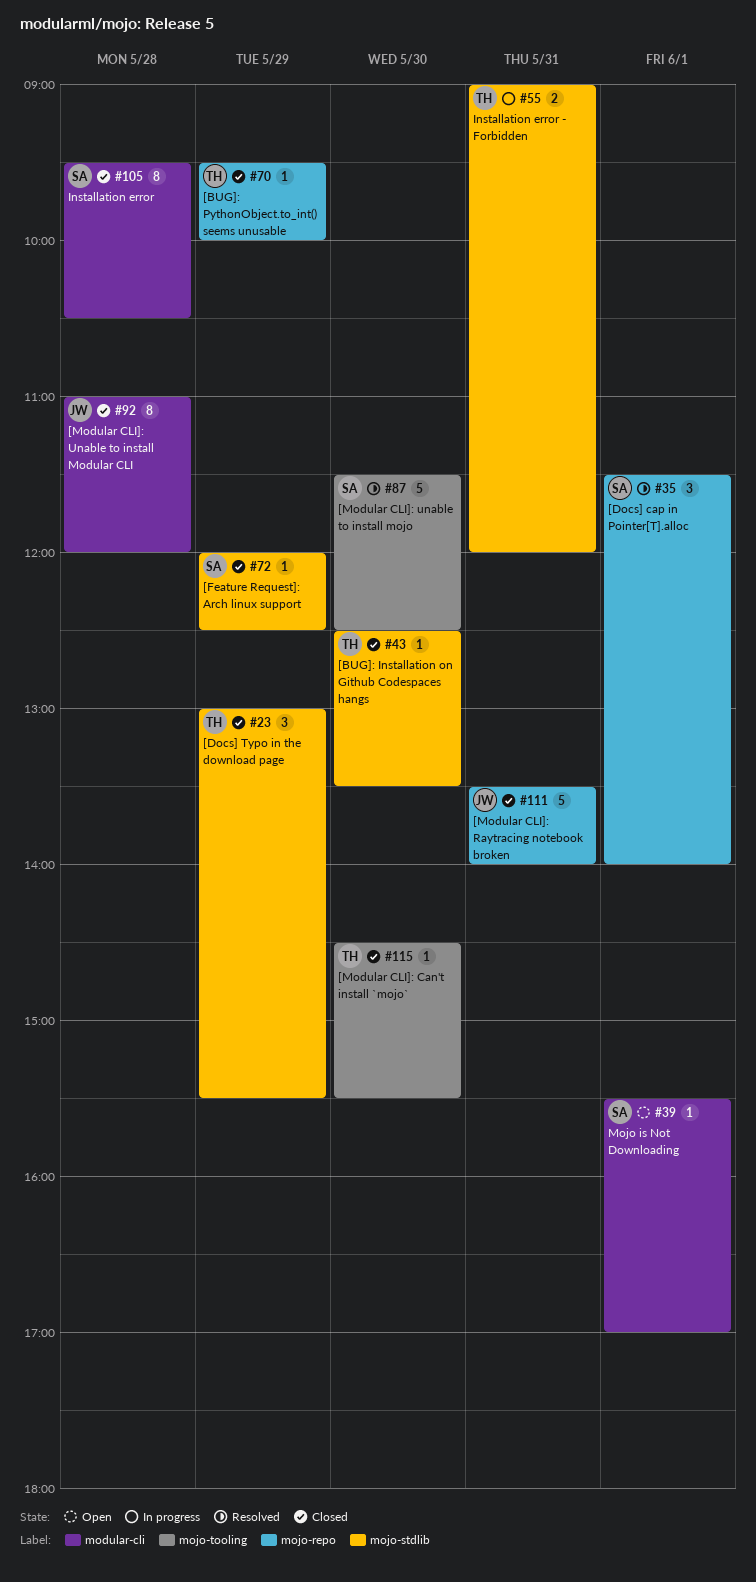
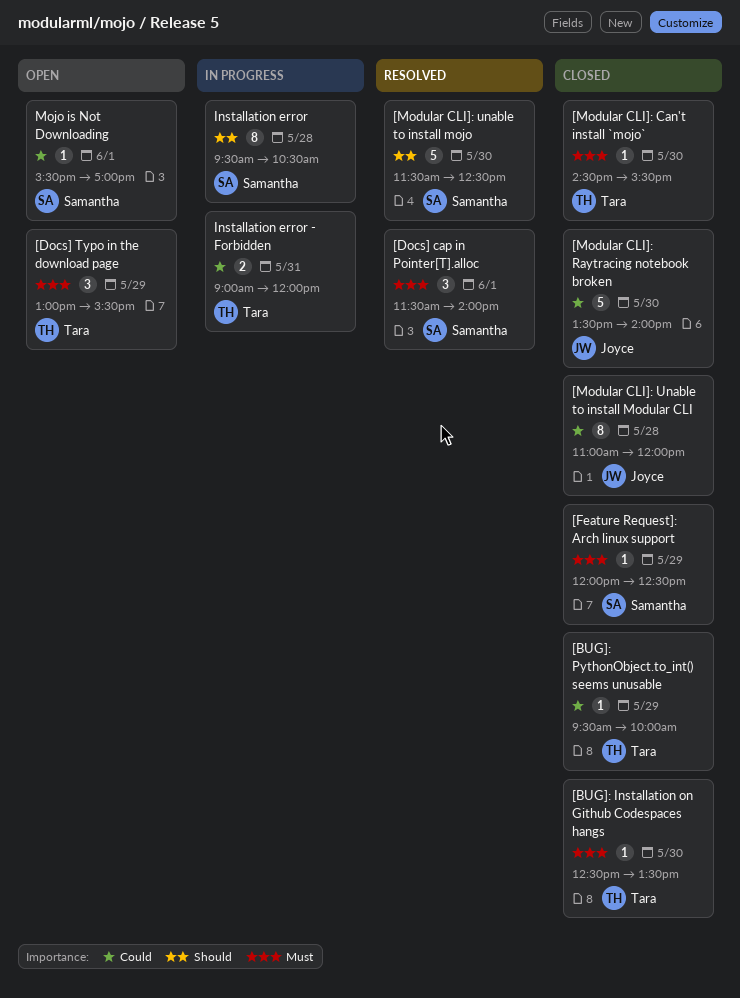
[Docs] Typo in the download page, status: Closed -> Open
[Modular CLI]: Raytracing notebook broken, day: May 31 -> May 30
Installation error, status: Closed -> In progress

